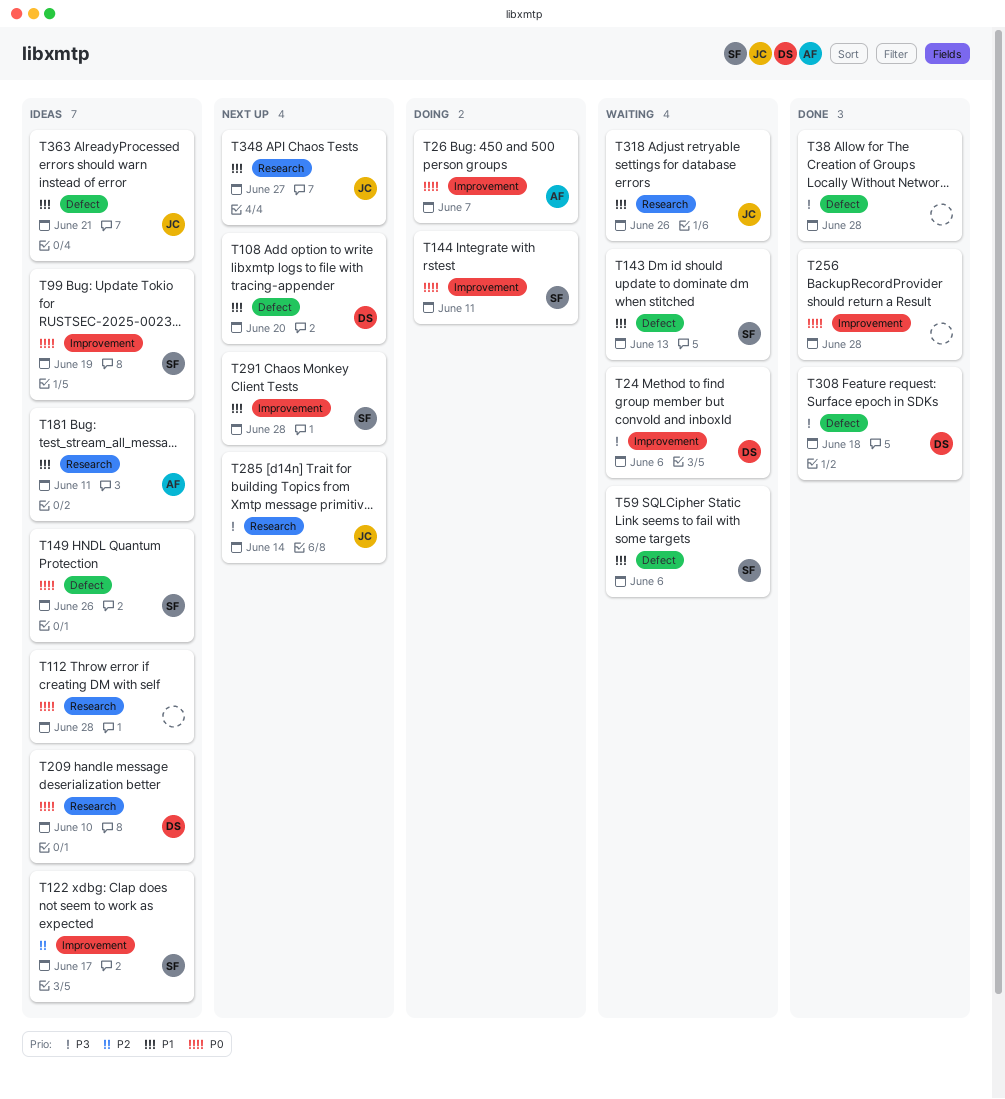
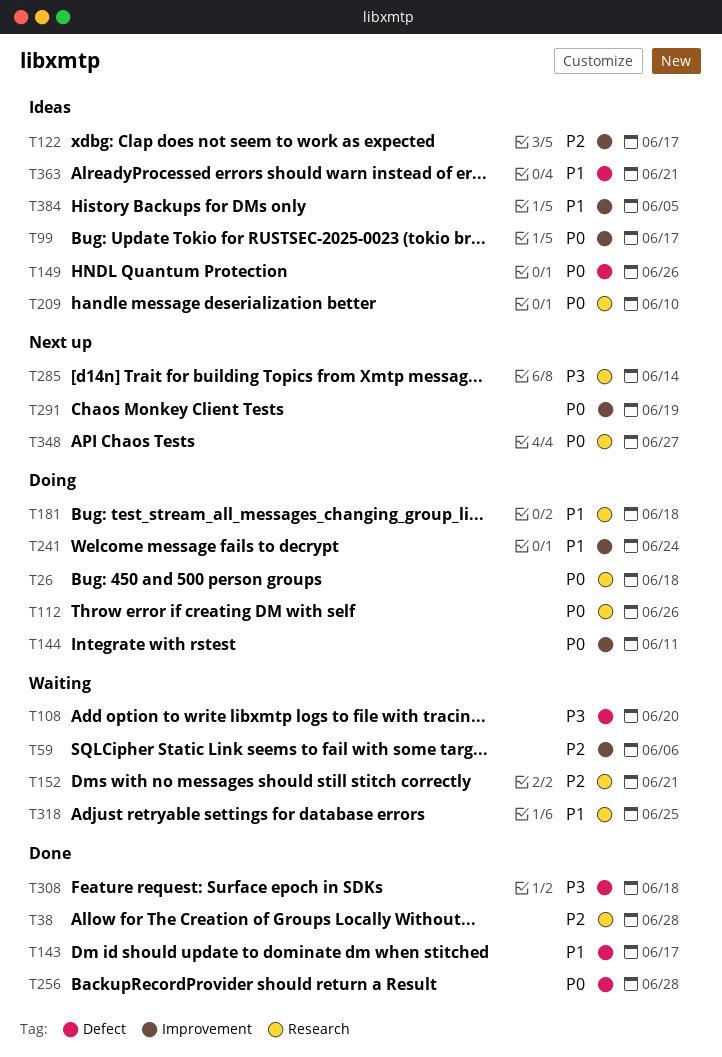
T24: present -> none
T26, label: Improvement -> Research
T26, due: Jun 7 -> Jun 18
T38, priority: P3 -> P2
T38, label: Defect -> Research
T59, priority: P1 -> P2
T59, label: Defect -> Improvement
T99, due: Jun 19 -> Jun 17
T108, status: Next up -> Waiting
T108, priority: P1 -> P3
T112, status: Ideas -> Doing
T112, due: Jun 28 -> Jun 26
T143, status: Waiting -> Done
T143, due: Jun 13 -> Jun 17
T152: none -> present
T181, status: Ideas -> Doing
T181, due: Jun 11 -> Jun 18
T241: none -> present
T256, label: Improvement -> Defect
T291, priority: P1 -> P0
T291, due: Jun 28 -> Jun 19
T318, due: Jun 26 -> Jun 25
T348, priority: P1 -> P0
T384: none -> present

